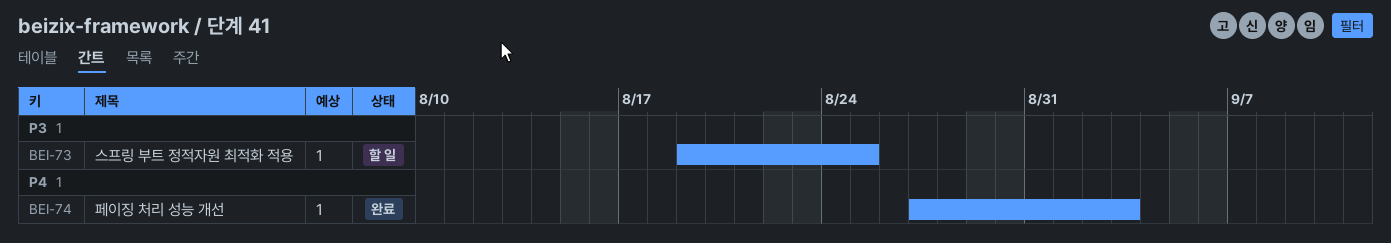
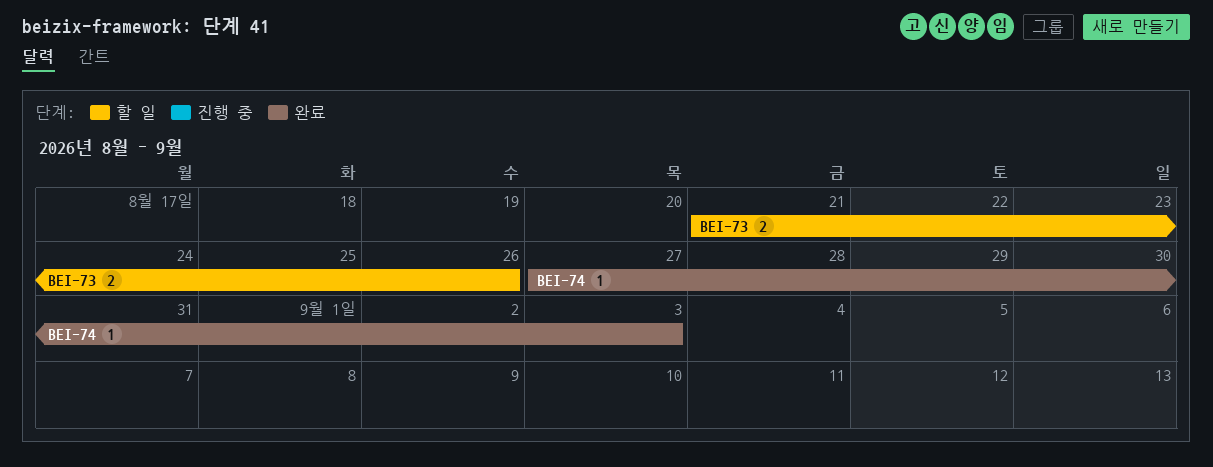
BEI-73, estimate: 1 -> 2
BEI-73, start: Aug 19 -> Aug 21
BEI-73, due: Aug 25 -> Aug 26

